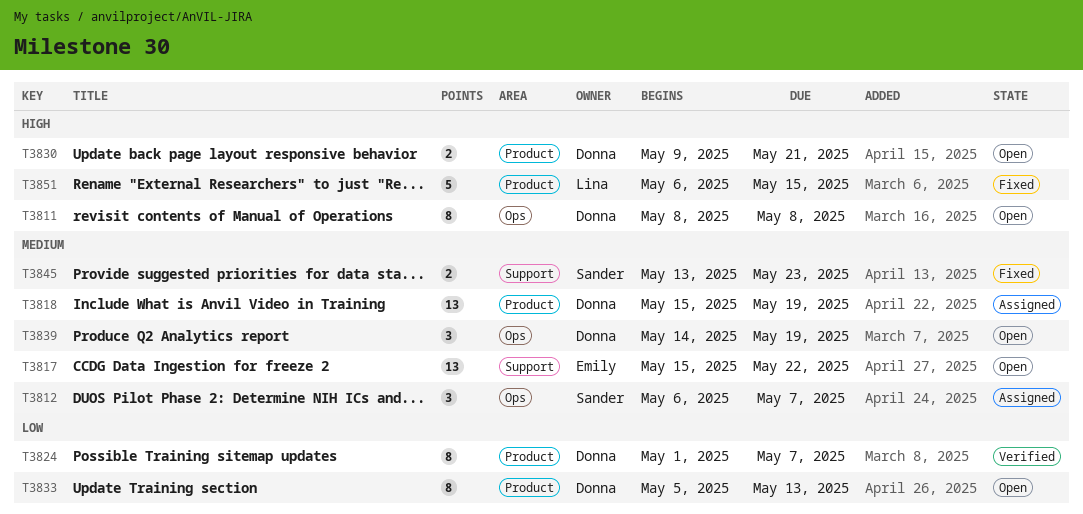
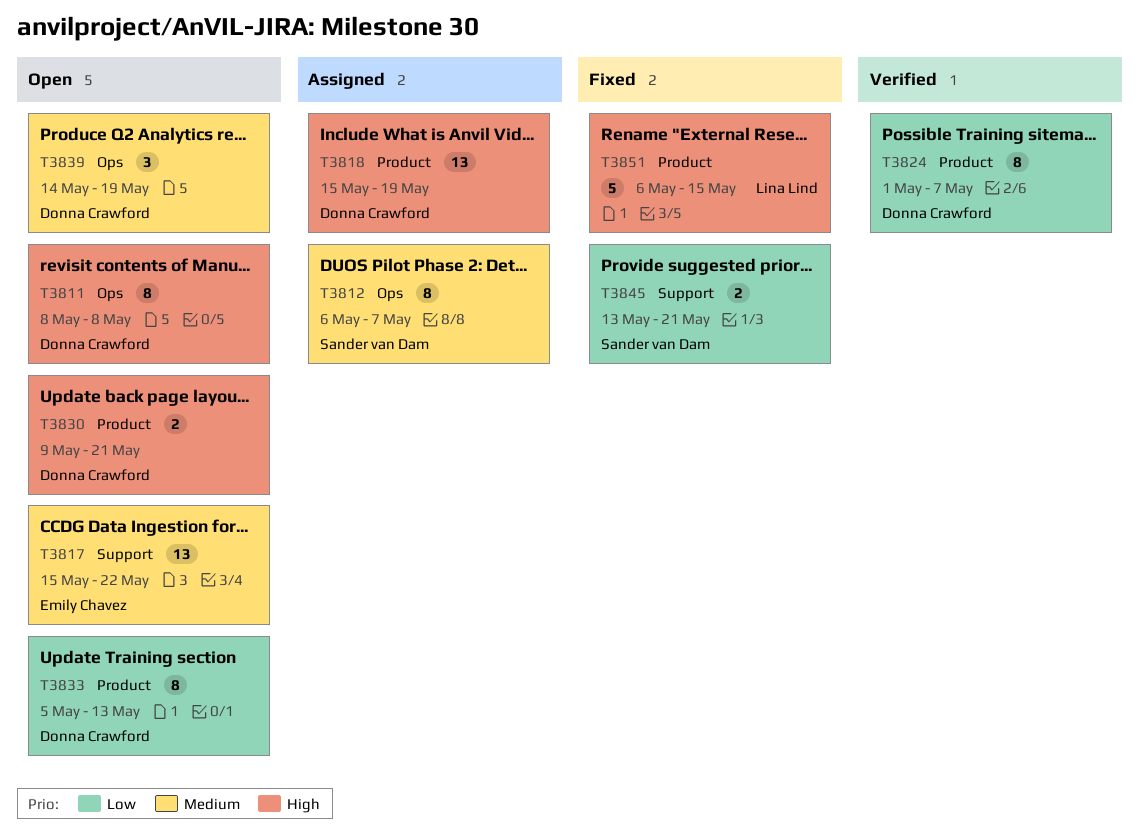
T3812, estimate: 3 -> 8
T3818, priority: Medium -> High
T3845, priority: Medium -> Low
T3845, due: May 23 -> May 21

